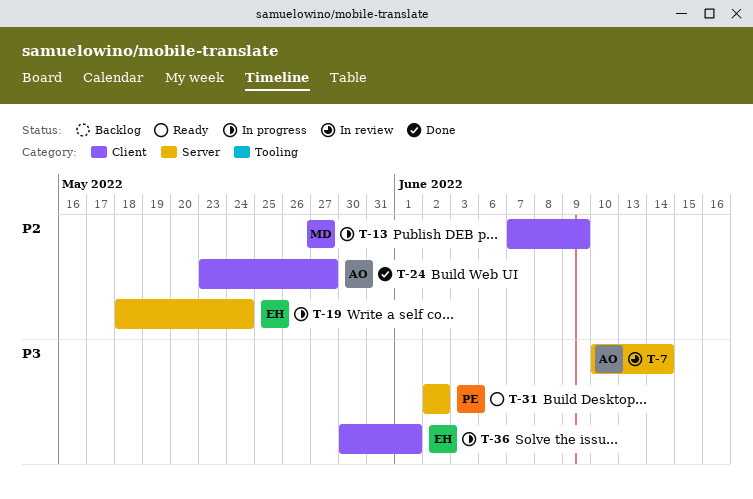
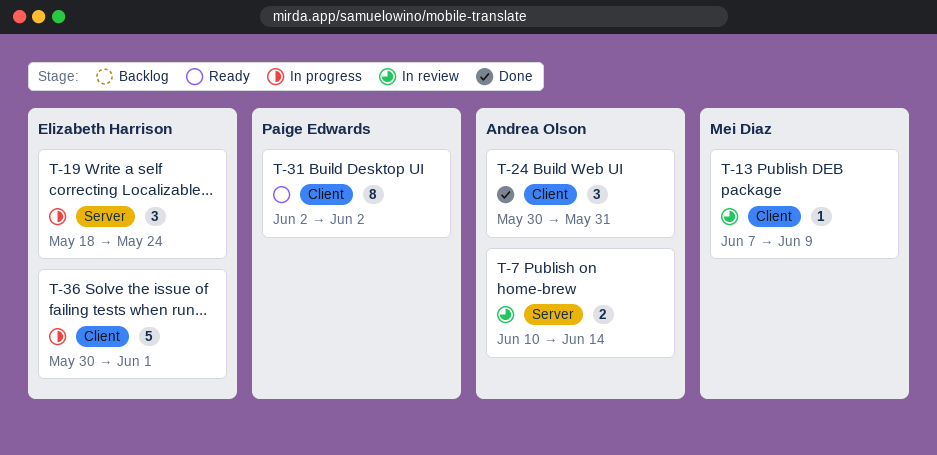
T-13, status: In progress -> In review
T-24, start: May 23 -> May 30
T-24, due: May 27 -> May 31
T-31, label: Server -> Client

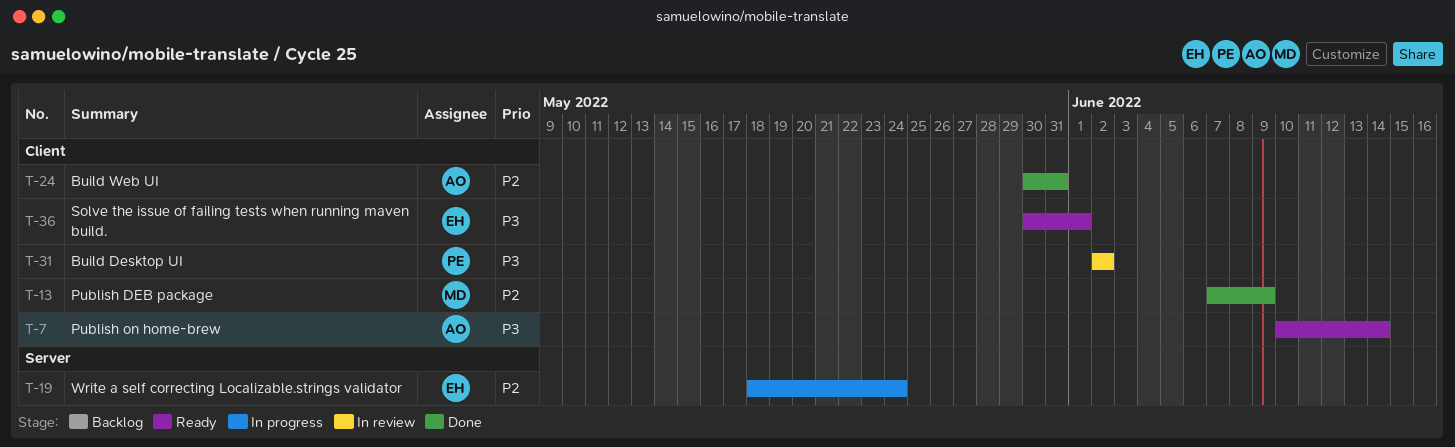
T-7, status: In review -> Ready
T-7, label: Server -> Client
T-13, status: In review -> Done
T-31, status: Ready -> In review
T-36, status: In progress -> Ready

